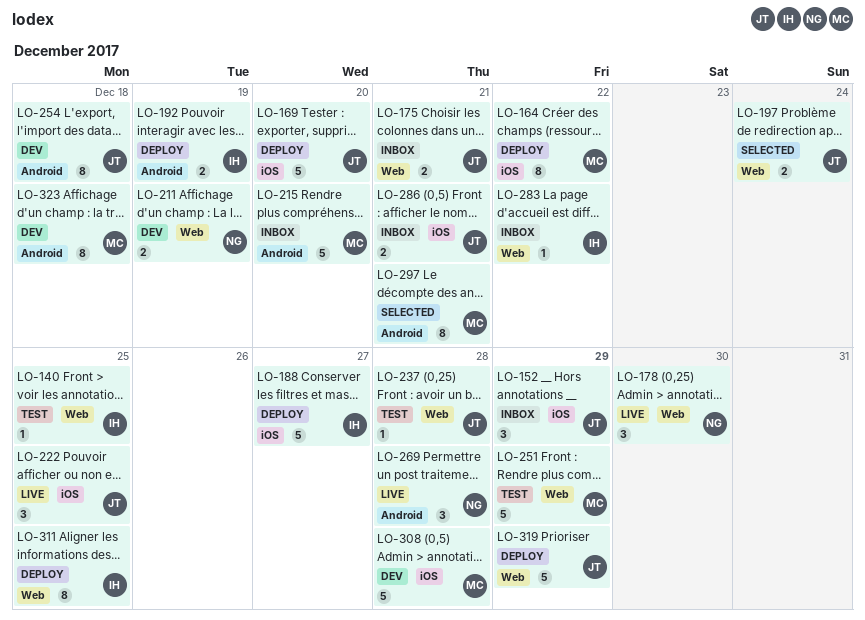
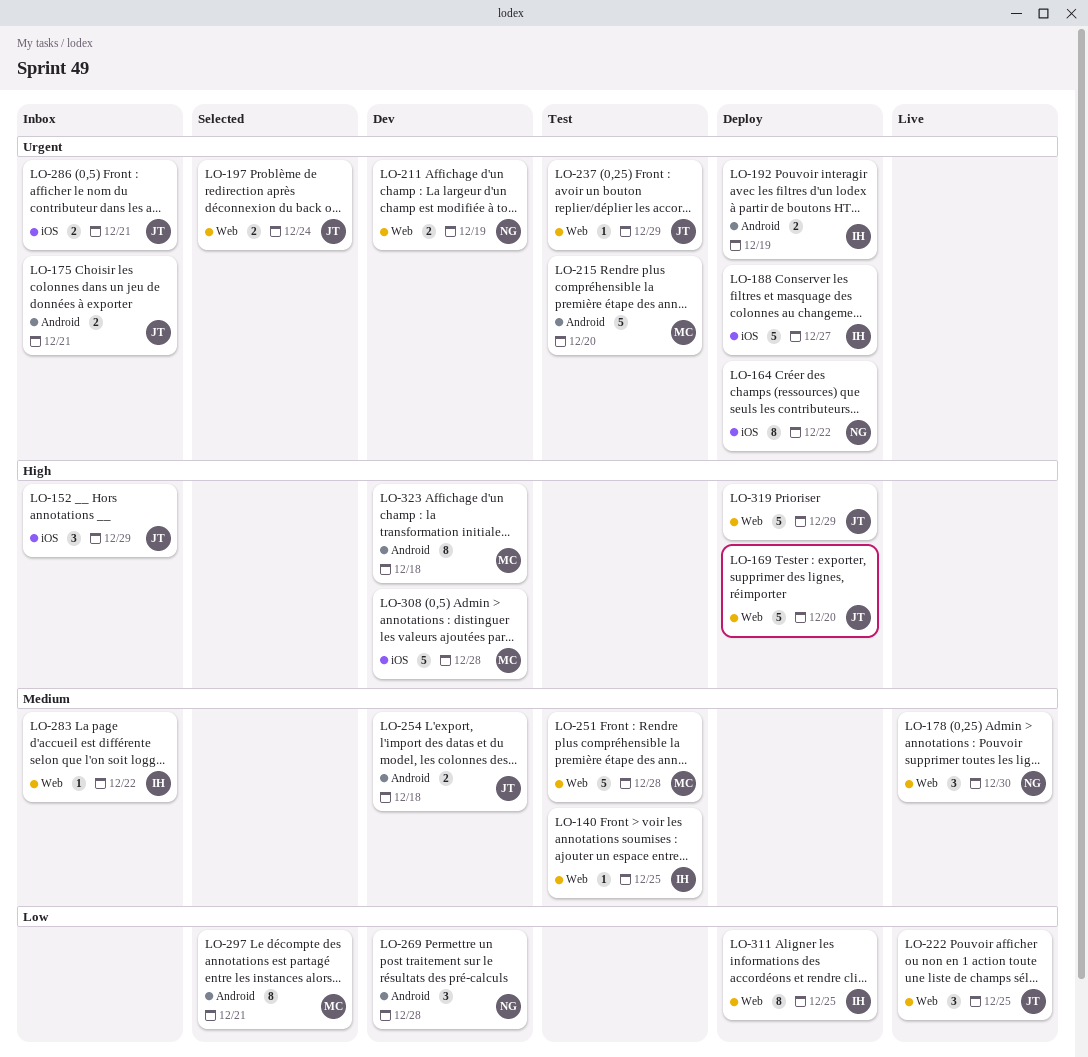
LO-164, owner: MC -> NG
LO-169, label: iOS -> Web
LO-175, label: Web -> Android
LO-215, status: Inbox -> Test
LO-222, label: iOS -> Web
LO-237, due: Dec 28 -> Dec 29
LO-251, due: Dec 29 -> Dec 28
LO-254, estimate: 8 -> 2
LO-269, status: Live -> Dev

